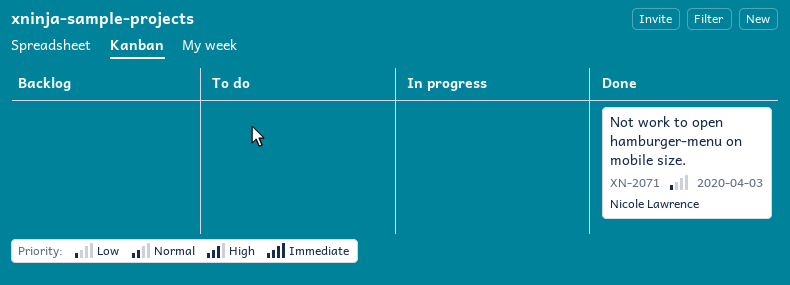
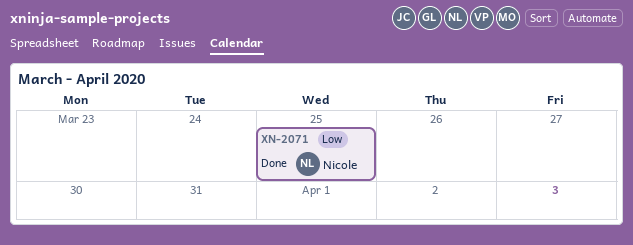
XN-2071, due: Apr 3 -> Mar 25

